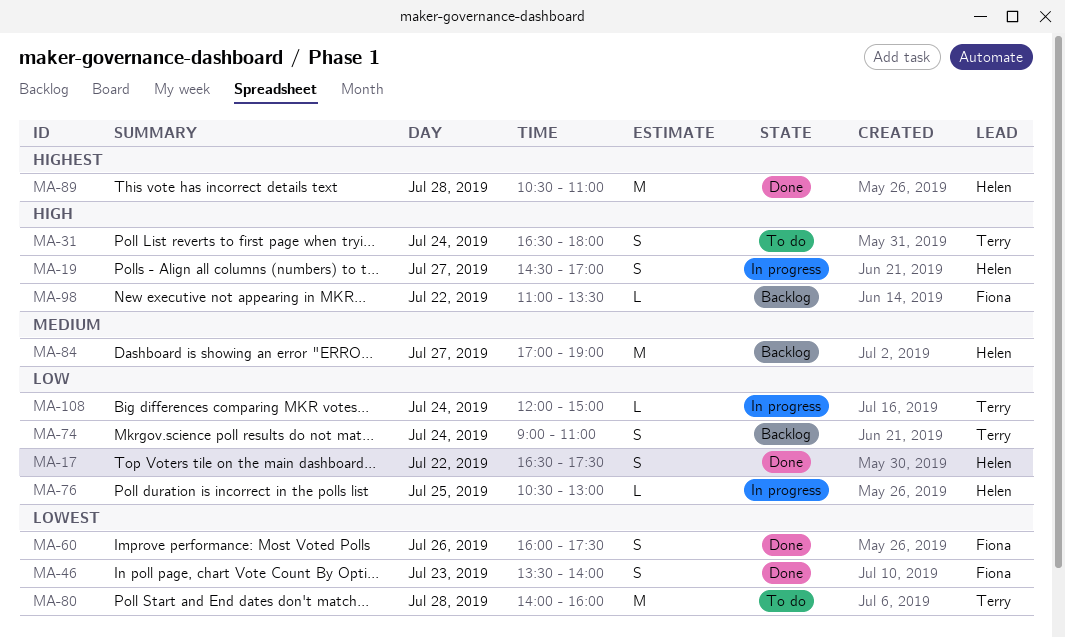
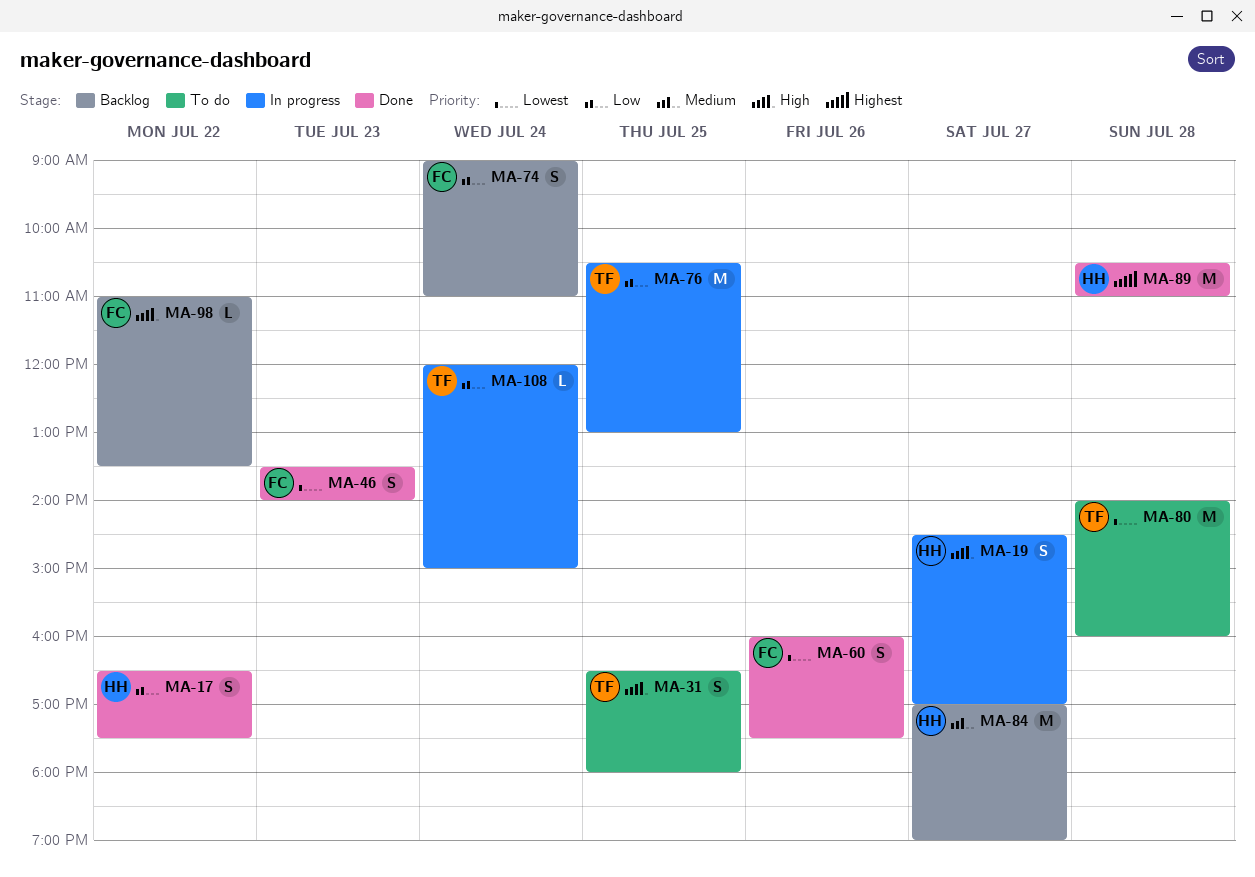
MA-31, day: Jul 24 -> Jul 25
MA-74, owner: Terry -> Fiona
MA-76, owner: Helen -> Terry
MA-76, estimate: L -> M

